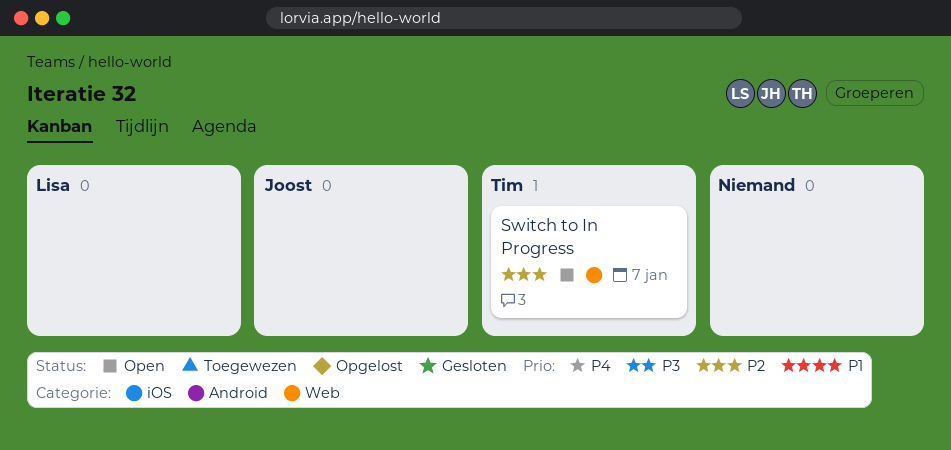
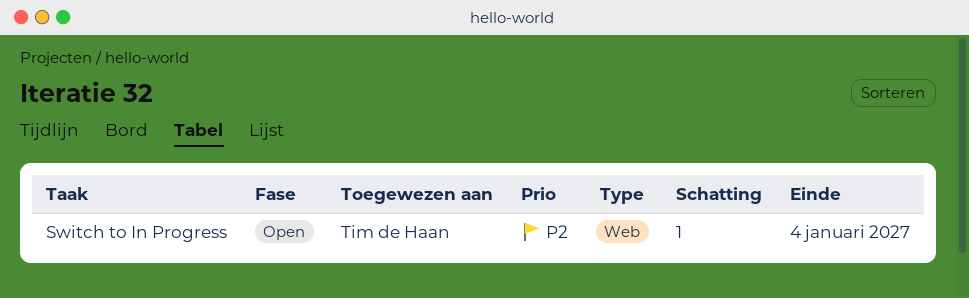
Switch to In Progress, due: Jan 7 -> Jan 4

